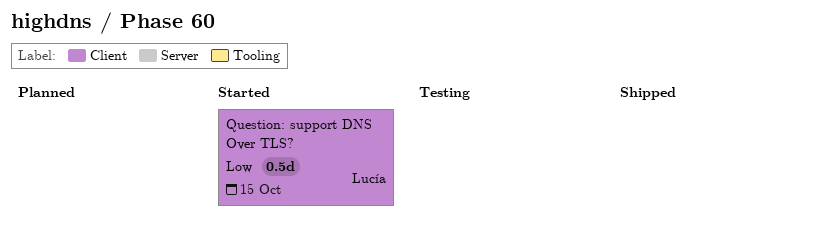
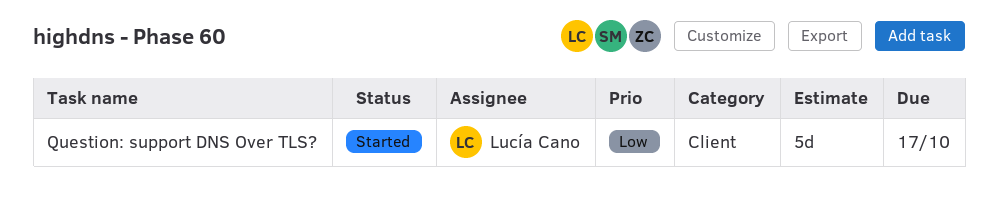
Question: support DNS Over TLS?, estimate: 0.5d -> 5d
Question: support DNS Over TLS?, due: Oct 15 -> Oct 17

